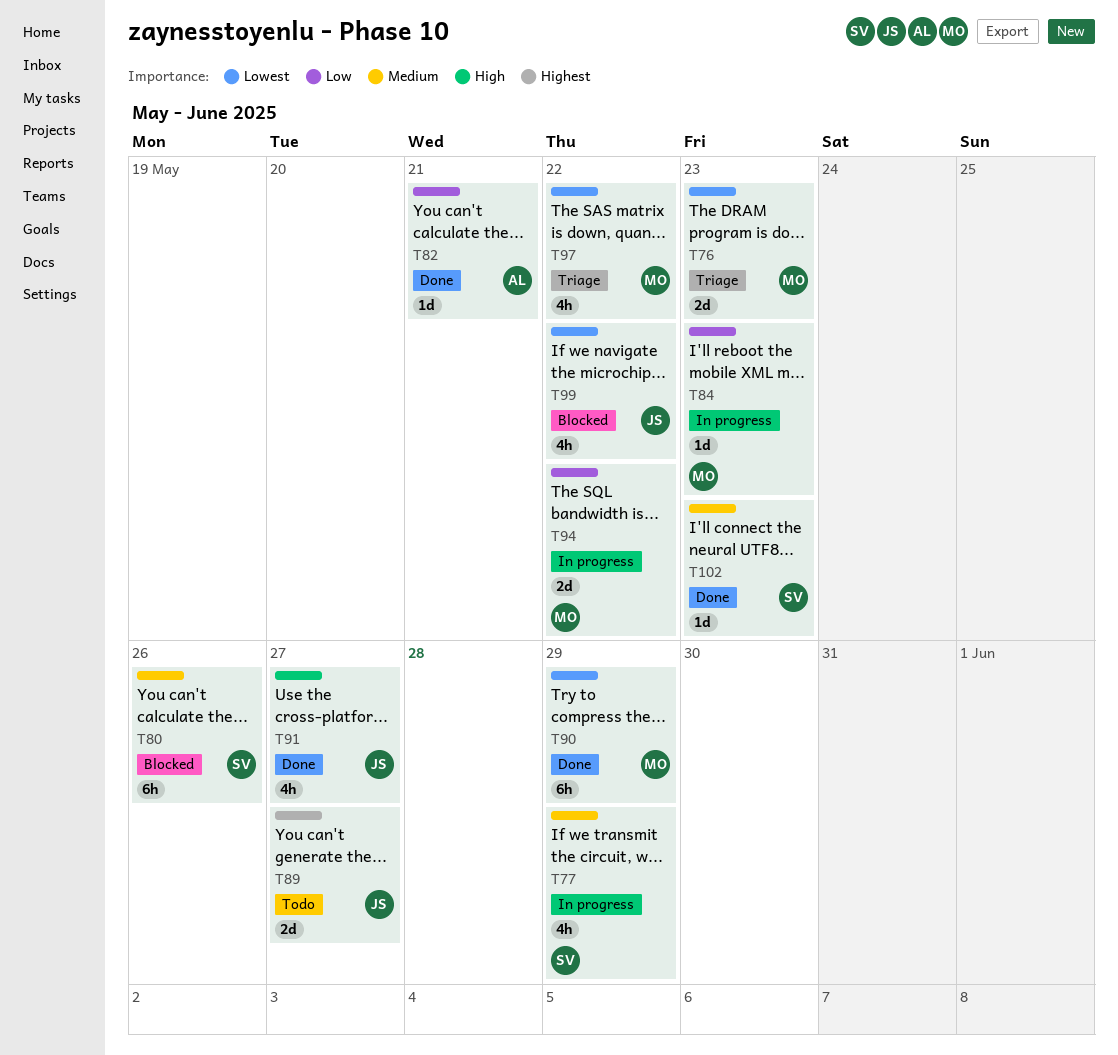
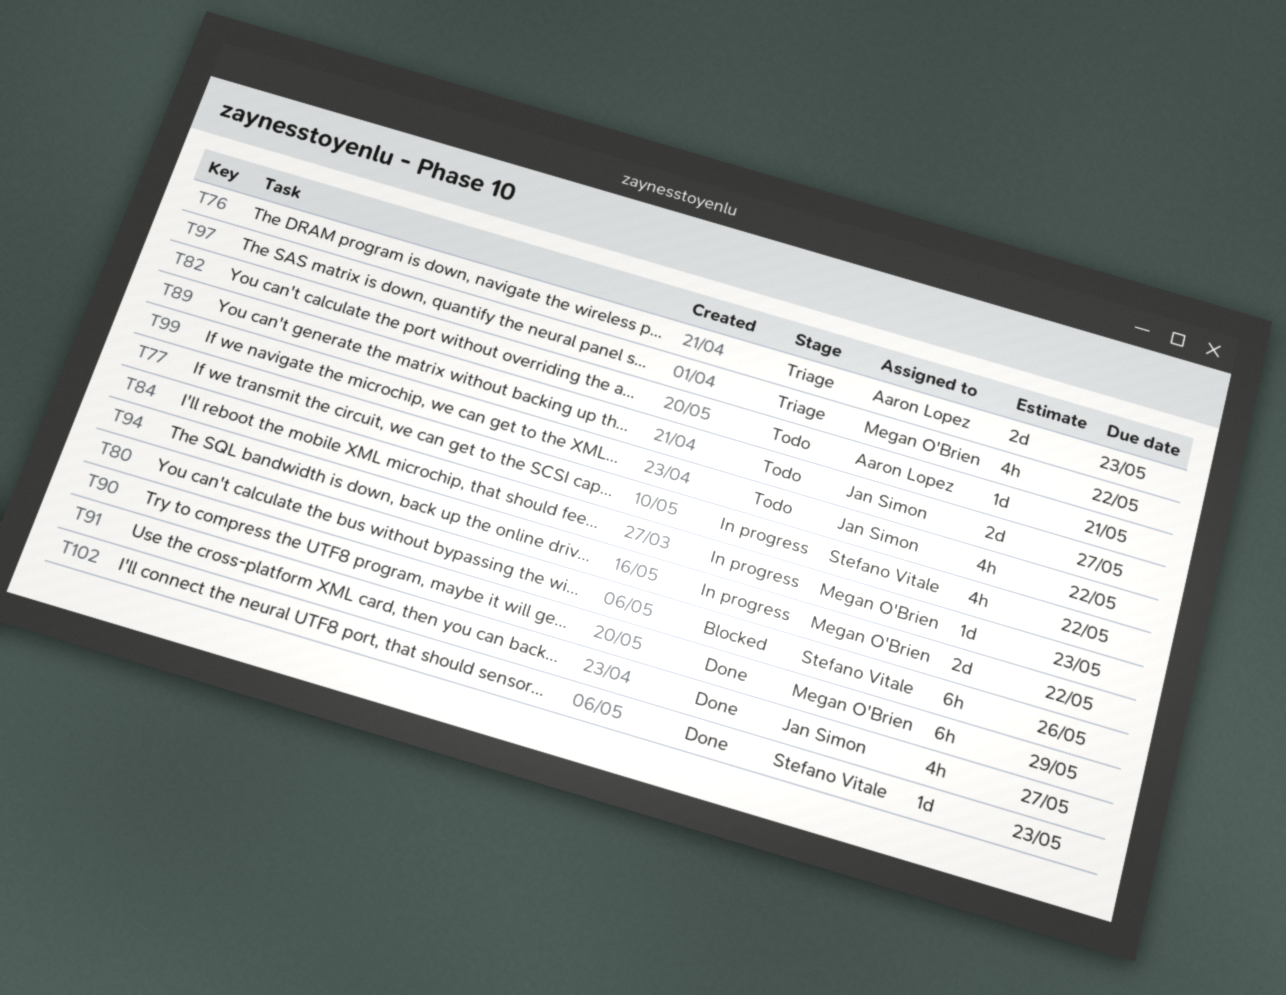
T76, owner: Megan O'Brien -> Aaron Lopez
T77, due: May 29 -> May 22
T82, status: Done -> Todo
T99, status: Blocked -> Todo

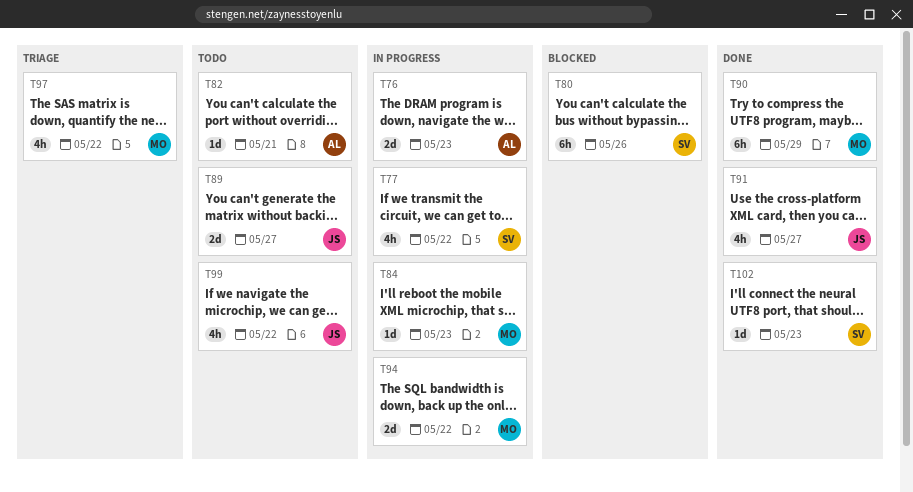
T76, status: Triage -> In progress

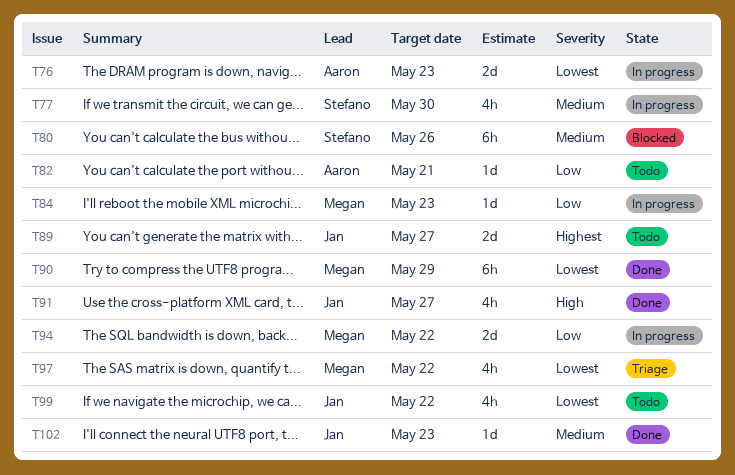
T77, due: May 22 -> May 30
T102, owner: Stefano -> Jan

